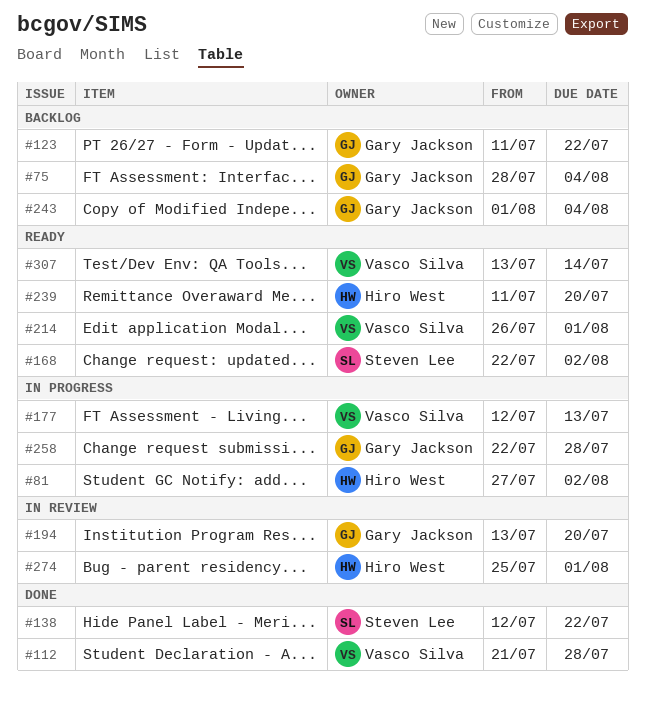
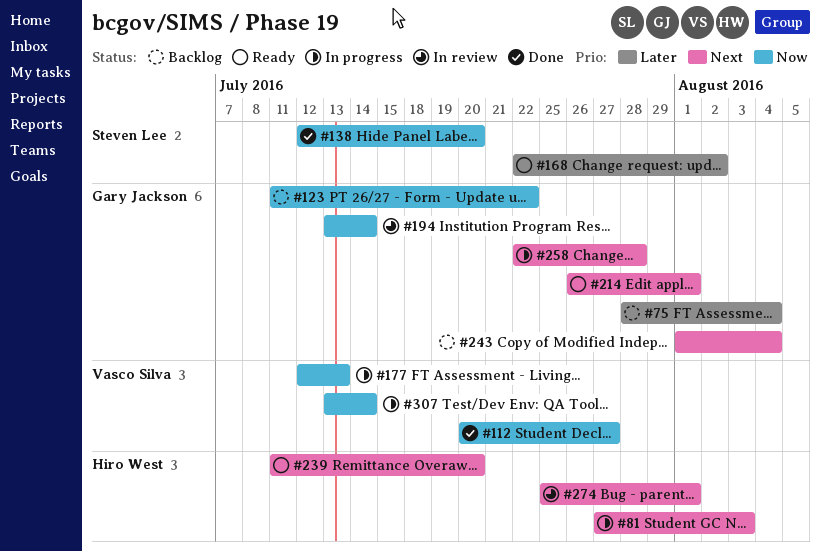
#81, due: Aug 2 -> Aug 3
#112, start: Jul 21 -> Jul 20
#112, due: Jul 28 -> Jul 27
#138, due: Jul 22 -> Jul 20
#194, due: Jul 20 -> Jul 14
#214, owner: Vasco Silva -> Gary Jackson
#307, status: Ready -> In progress

